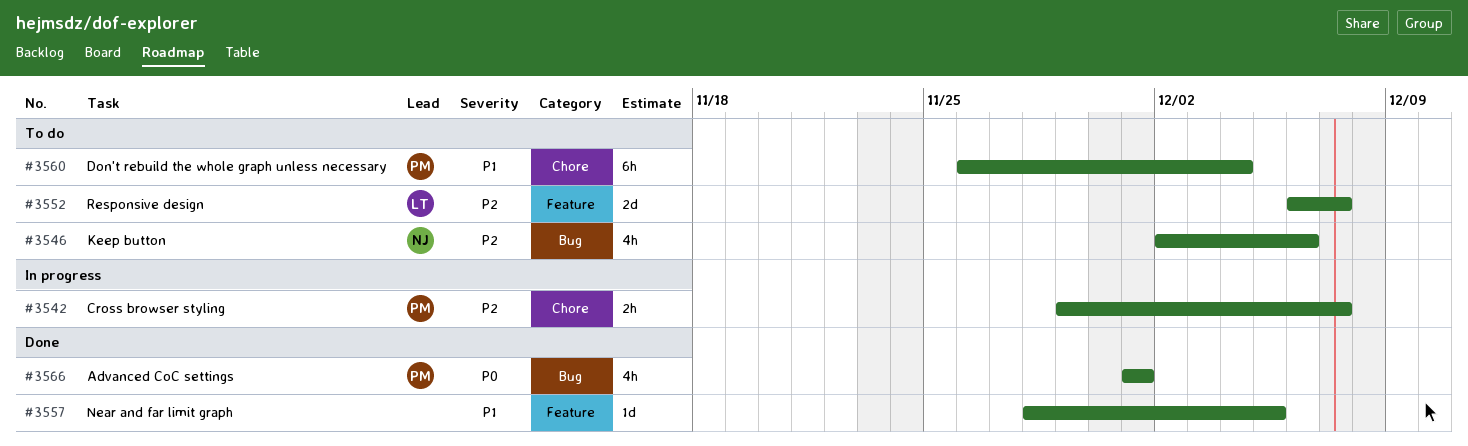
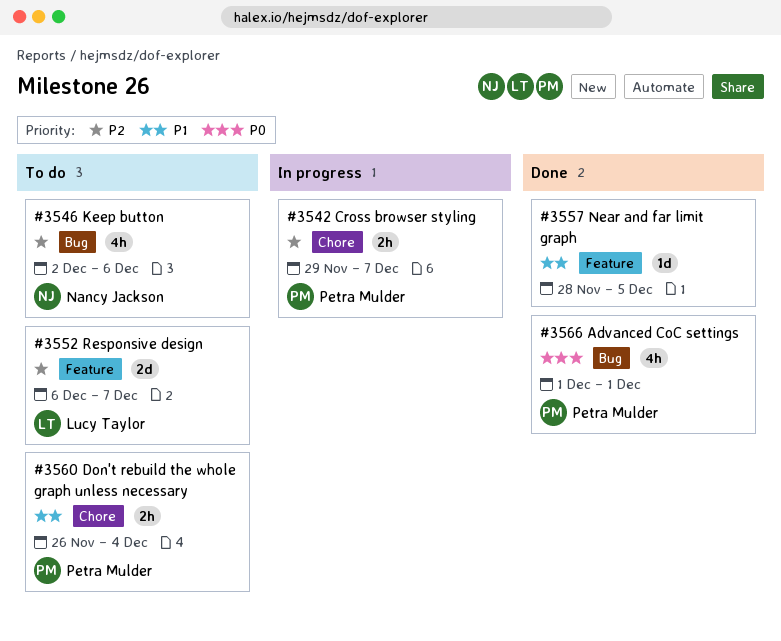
#3560, estimate: 6h -> 2h

